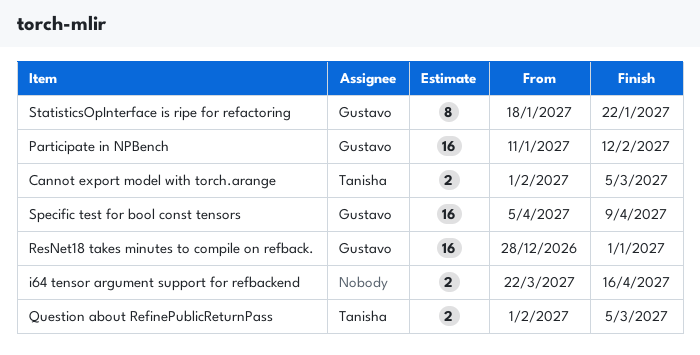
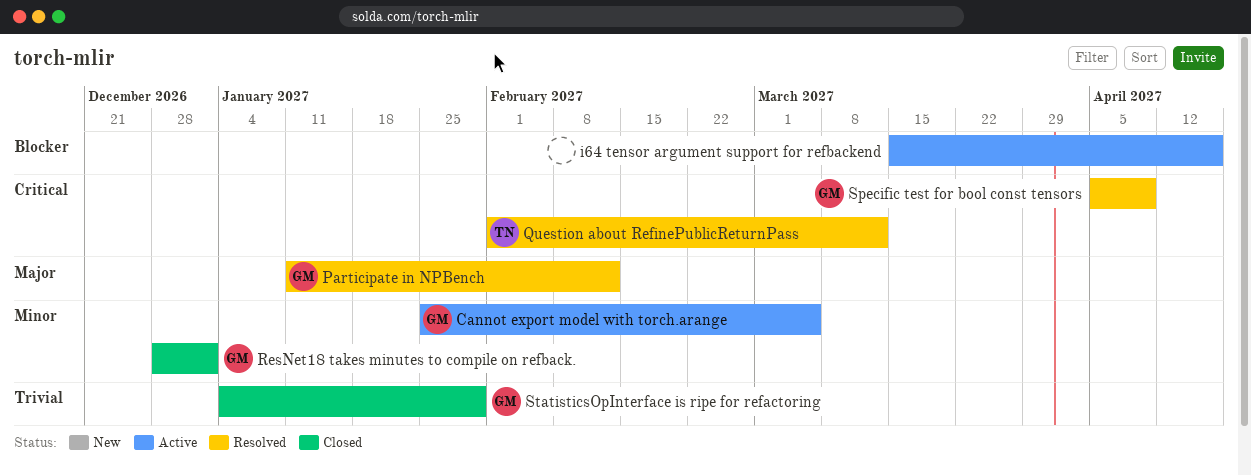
Cannot export model with torch.arange, owner: Tanisha -> Gustavo
Cannot export model with torch.arange, start: Feb 1 -> Jan 25
i64 tensor argument support for refbackend, start: Mar 22 -> Mar 15
Question about RefinePublicReturnPass, due: Mar 5 -> Mar 12
StatisticsOpInterface is ripe for refactoring, start: Jan 18 -> Jan 4
StatisticsOpInterface is ripe for refactoring, due: Jan 22 -> Jan 29

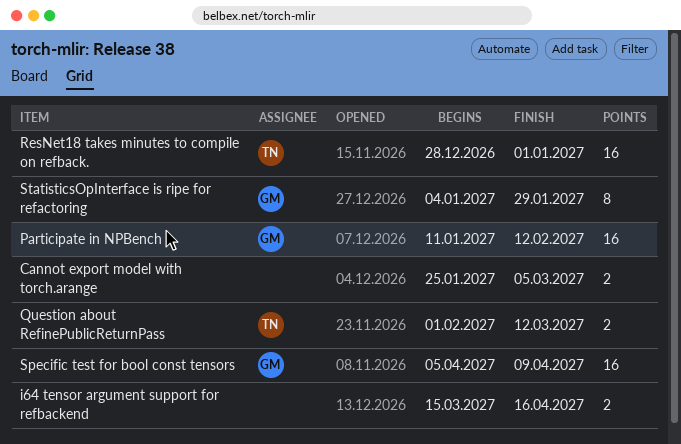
Cannot export model with torch.arange, owner: GM -> none
ResNet18 takes minutes to compile on refback., owner: GM -> TN

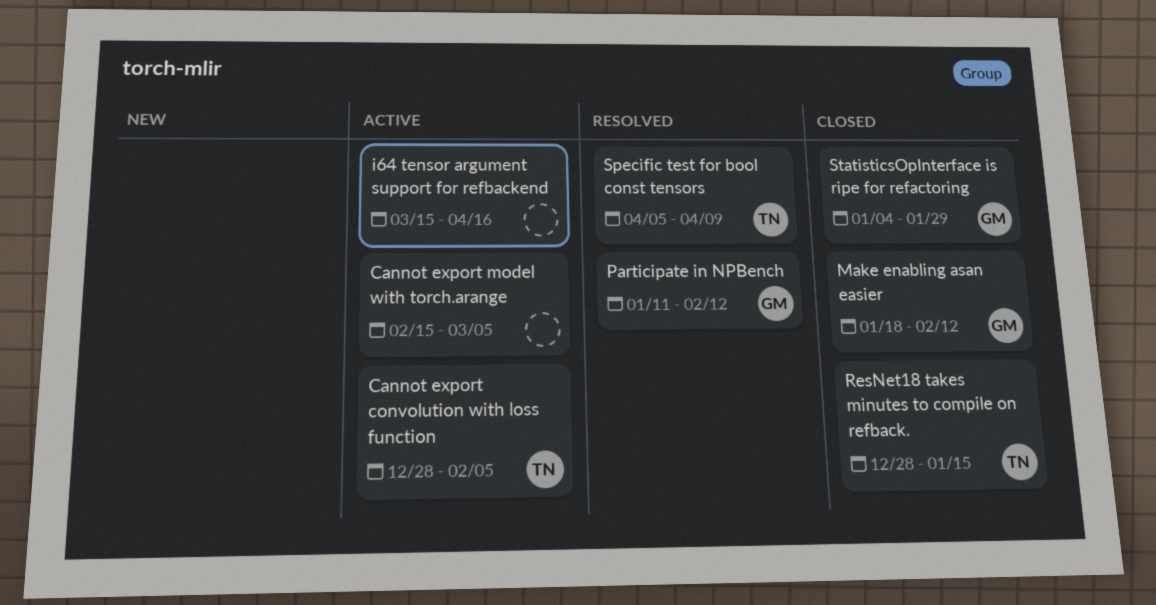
Cannot export convolution with loss function: none -> present
Cannot export model with torch.arange, start: Jan 25 -> Feb 15
Make enabling asan easier: none -> present
Question about RefinePublicReturnPass: present -> none
ResNet18 takes minutes to compile on refback., due: Jan 1 -> Jan 15
Specific test for bool const tensors, owner: GM -> TN

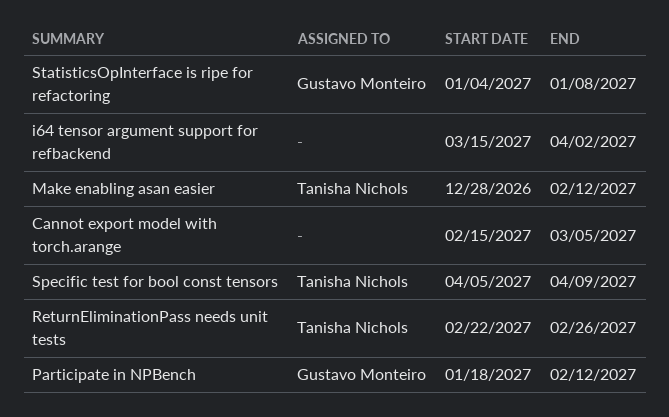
Cannot export convolution with loss function: present -> none
i64 tensor argument support for refbackend, due: Apr 16 -> Apr 2
Make enabling asan easier, owner: Gustavo Monteiro -> Tanisha Nichols
Make enabling asan easier, start: Jan 18 -> Dec 28
Participate in NPBench, start: Jan 11 -> Jan 18
ResNet18 takes minutes to compile on refback.: present -> none
ReturnEliminationPass needs unit tests: none -> present
StatisticsOpInterface is ripe for refactoring, due: Jan 29 -> Jan 8

